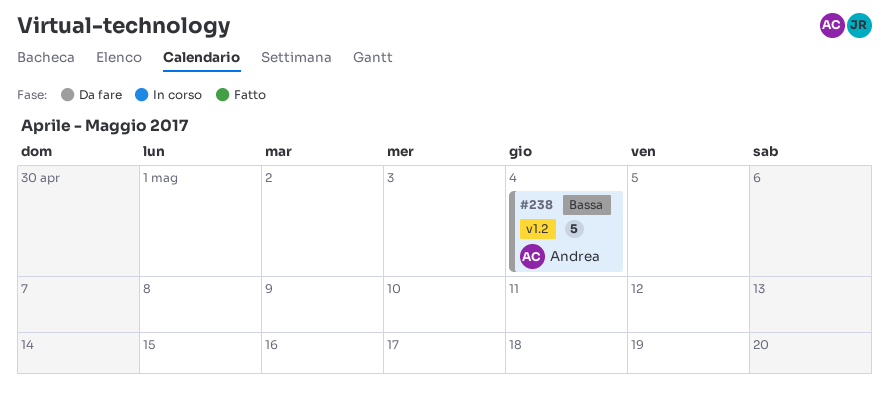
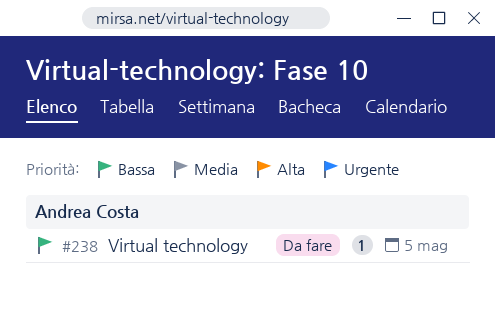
#238, estimate: 5 -> 1
#238, due: May 4 -> May 5

